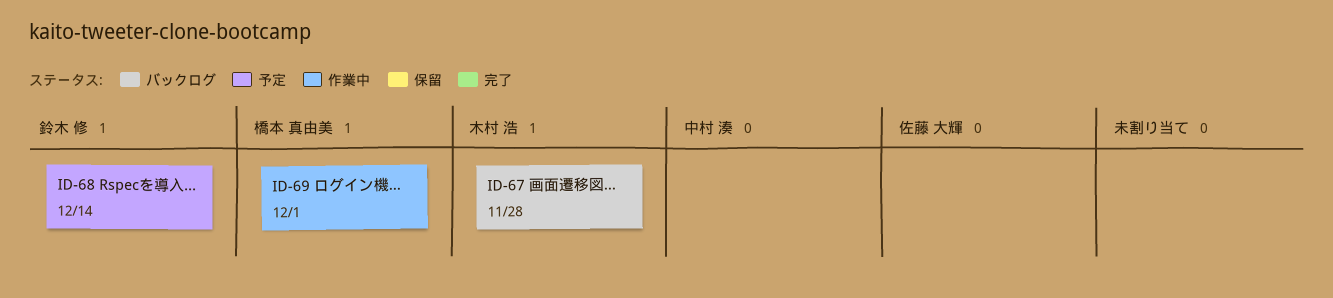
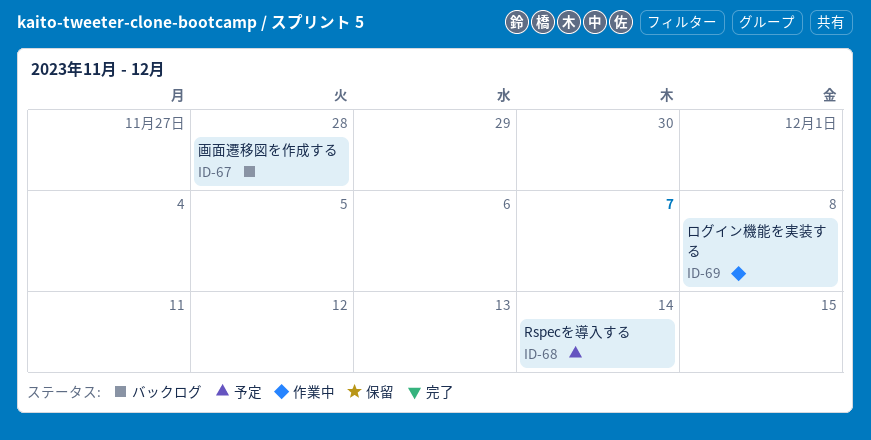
ID-69, due: Dec 1 -> Dec 8

